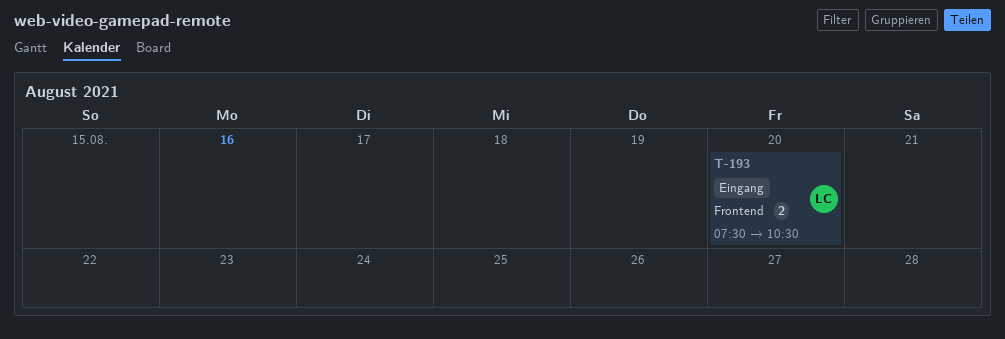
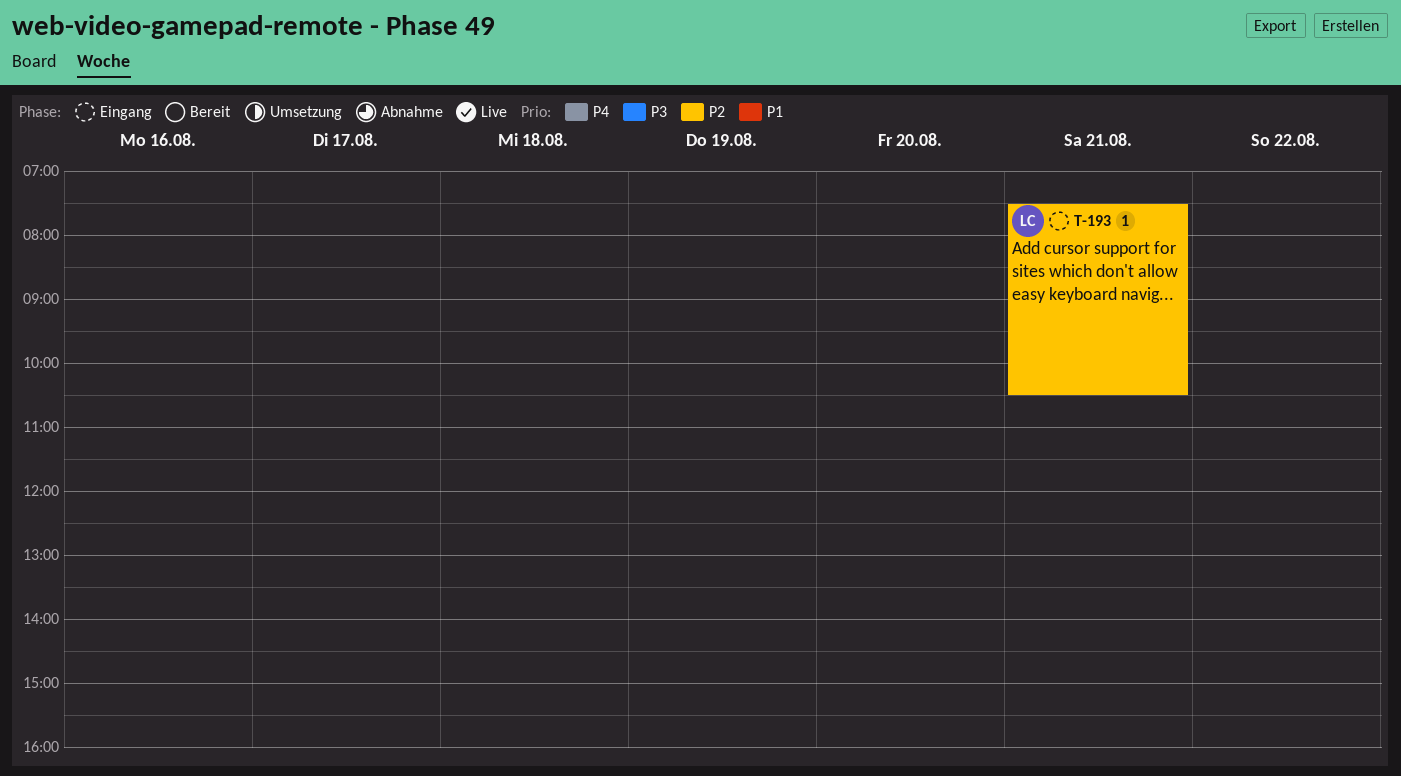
T-193, estimate: 2 -> 1
T-193, day: Aug 20 -> Aug 21

